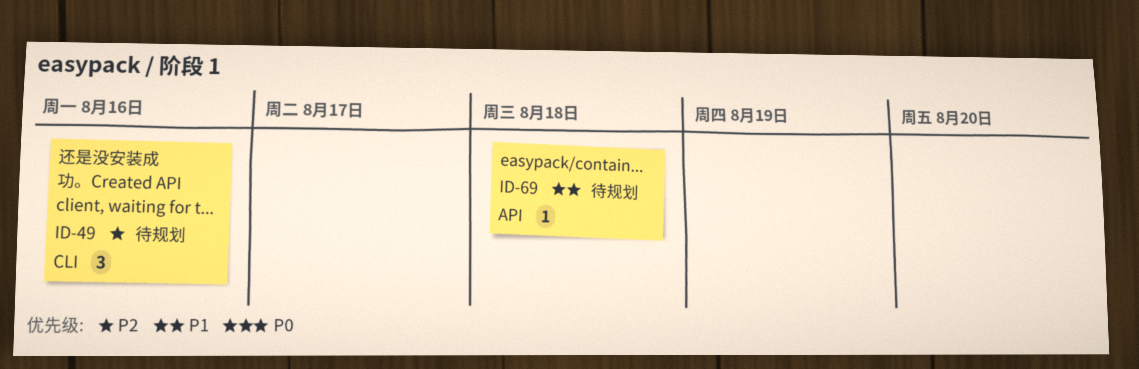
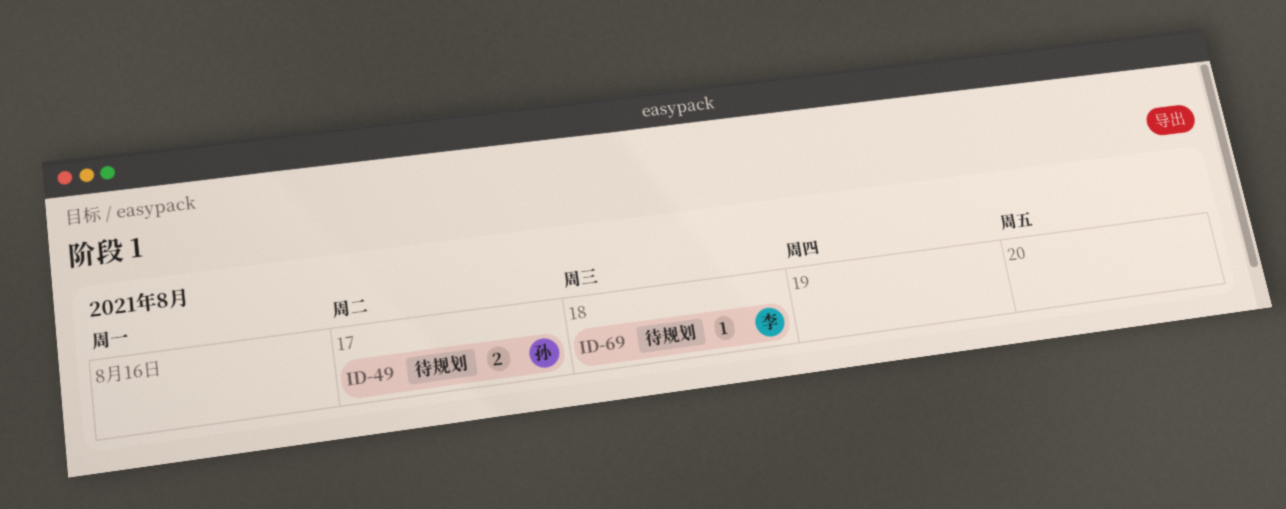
ID-49, estimate: 3 -> 2
ID-49, due: Aug 16 -> Aug 17

